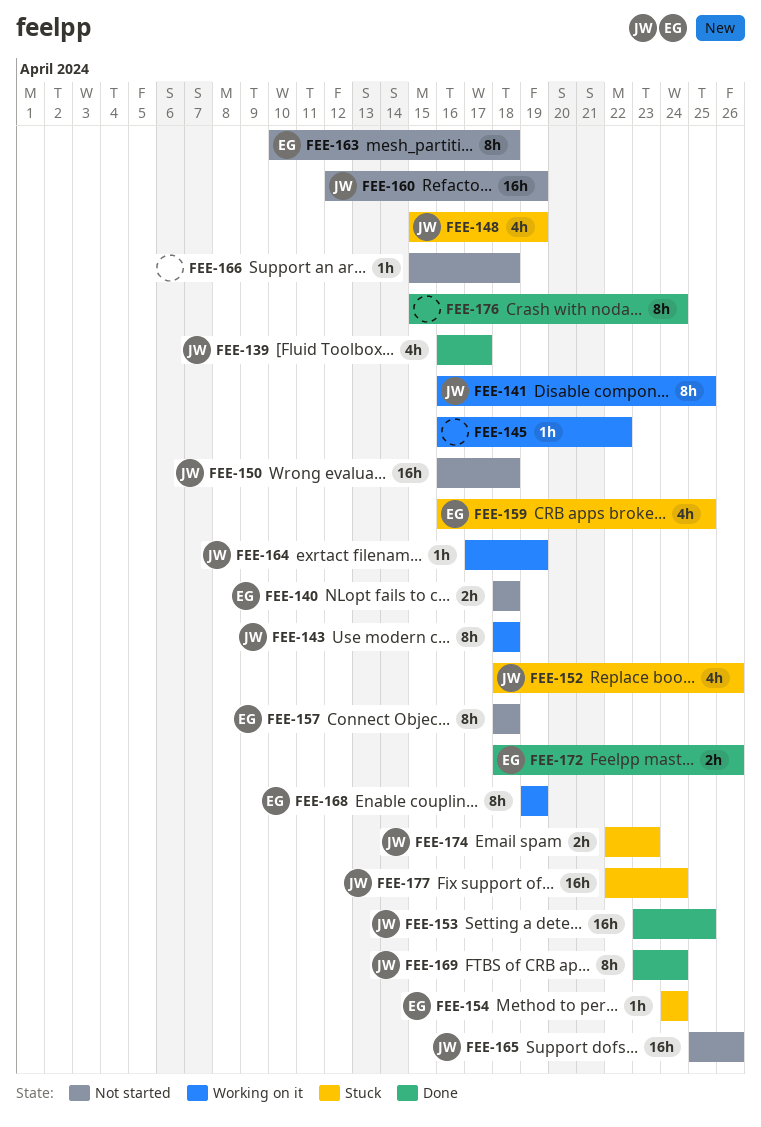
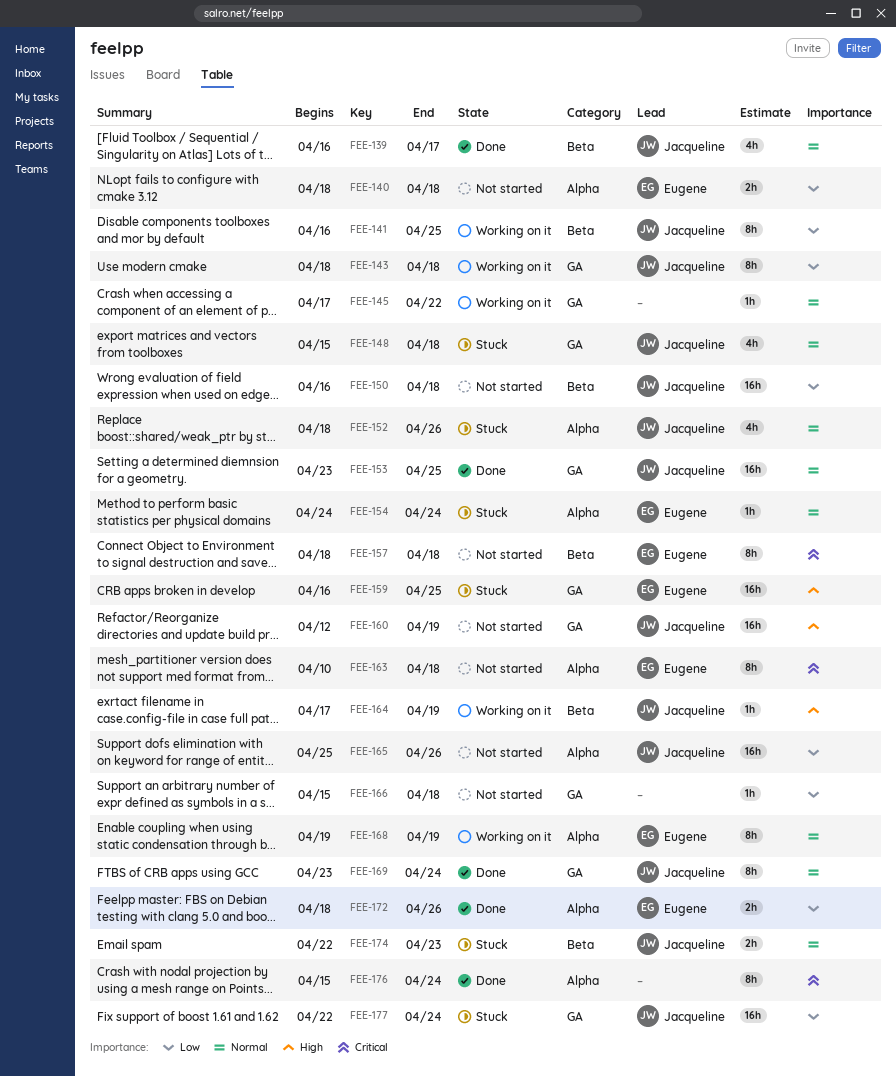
FEE-145, start: Apr 16 -> Apr 17
FEE-148, due: Apr 19 -> Apr 18
FEE-159, estimate: 4h -> 16h

